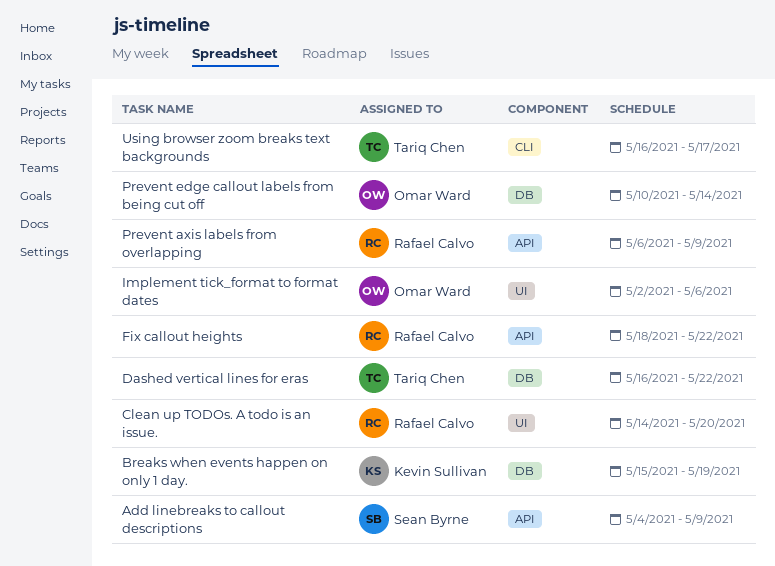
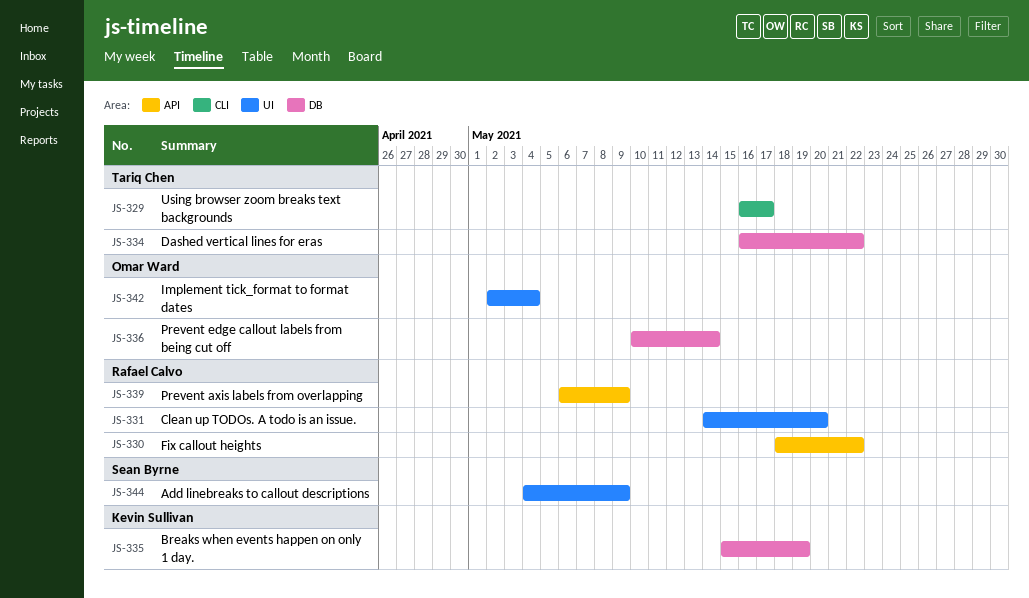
Add linebreaks to callout descriptions, label: API -> UI
Implement tick_format to format dates, due: May 6 -> May 4

